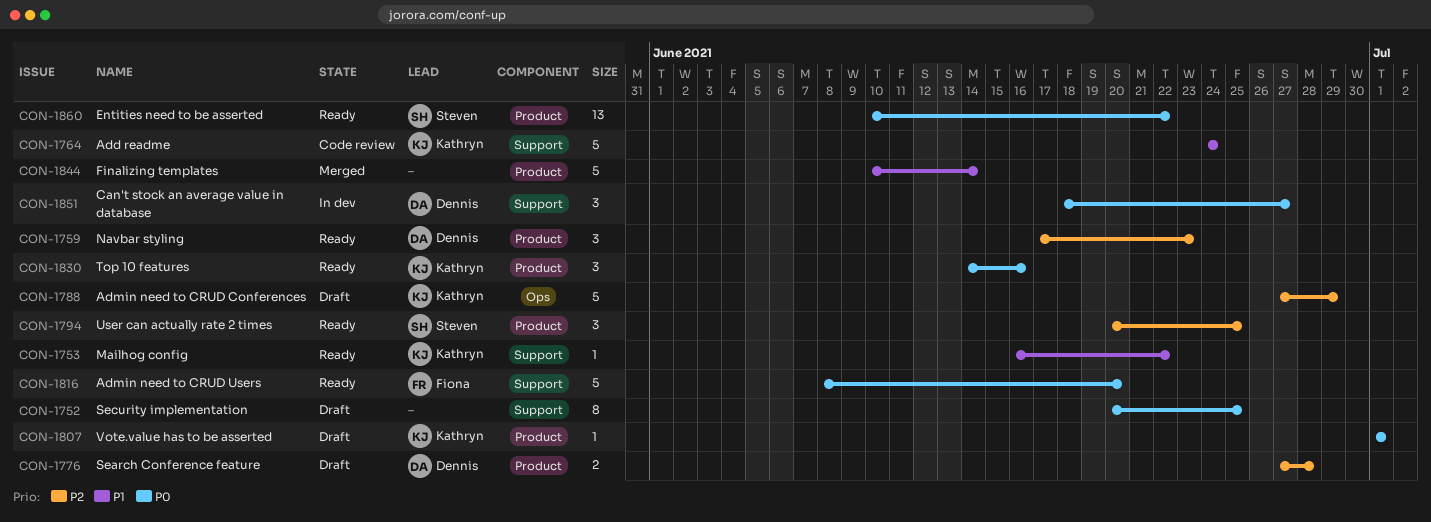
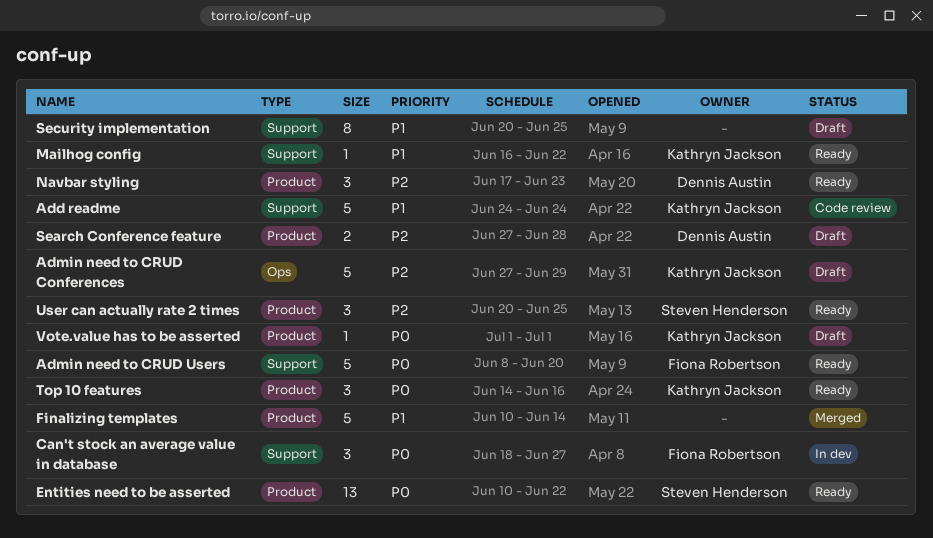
Can't stock an average value in database, owner: Dennis Austin -> Fiona Robertson
Security implementation, priority: P0 -> P1

